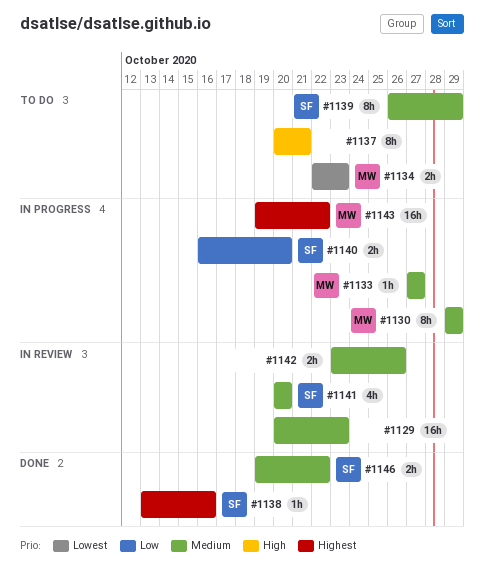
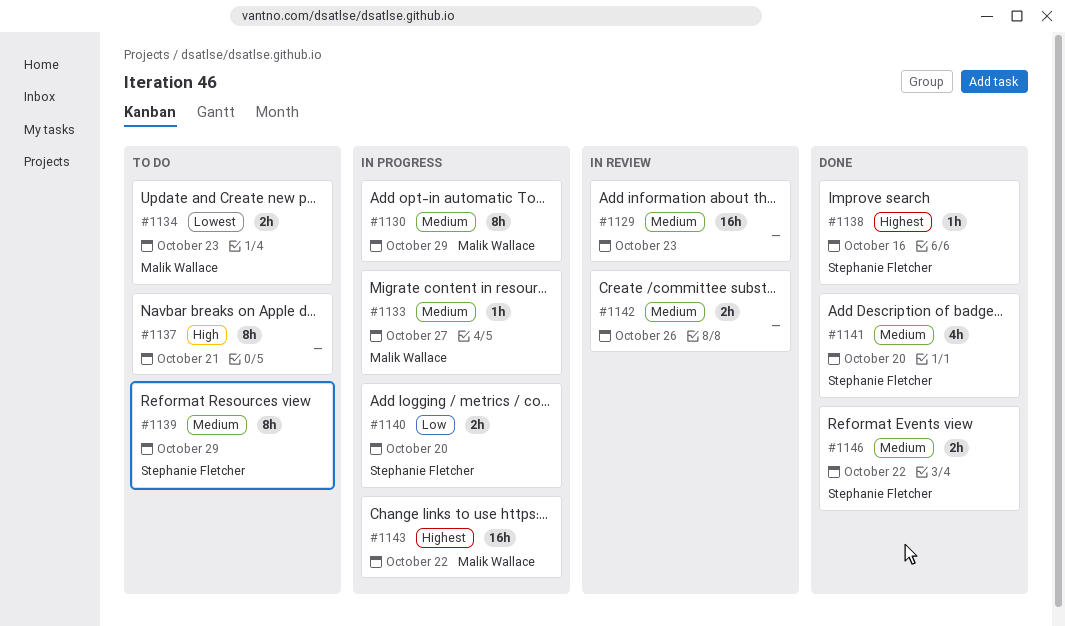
#1141, status: In review -> Done

